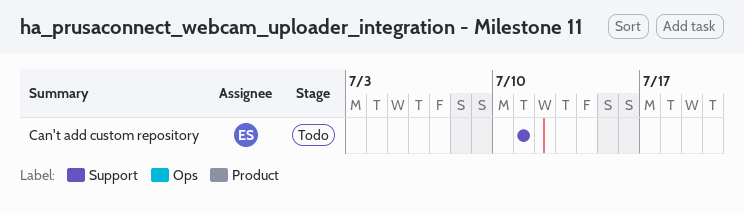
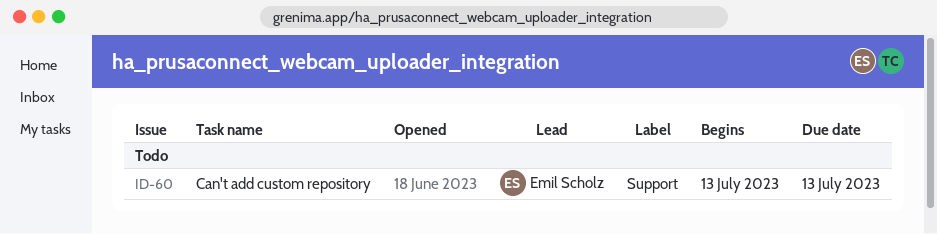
Can't add custom repository, start: Jul 11 -> Jul 13
Can't add custom repository, due: Jul 11 -> Jul 13

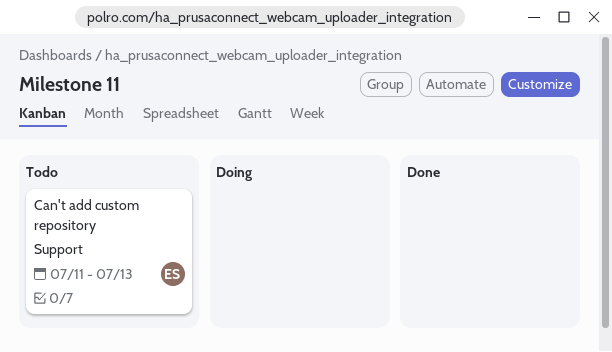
Can't add custom repository, start: Jul 13 -> Jul 11

